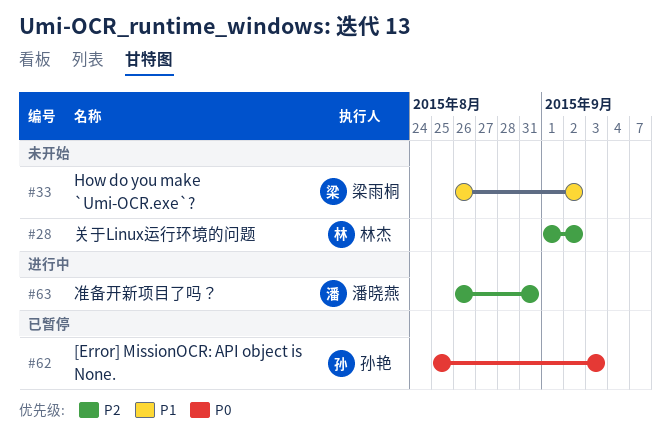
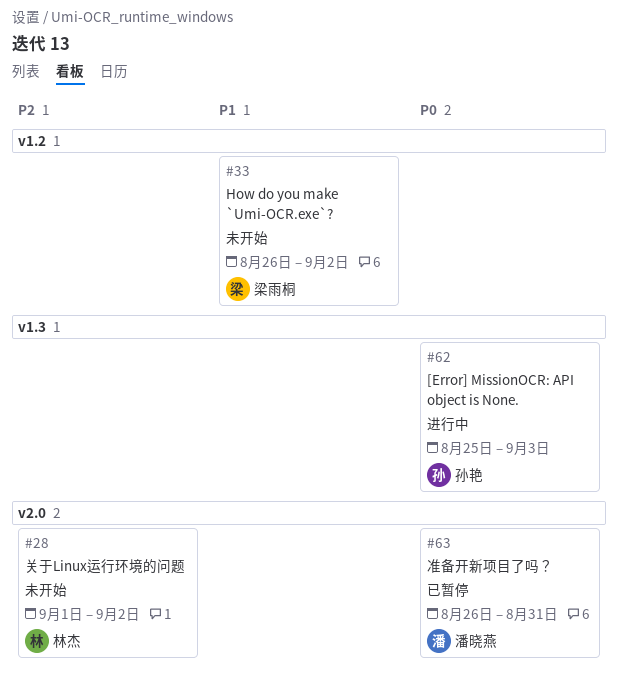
#62, status: 已暂停 -> 进行中
#63, status: 进行中 -> 已暂停
#63, priority: P2 -> P0

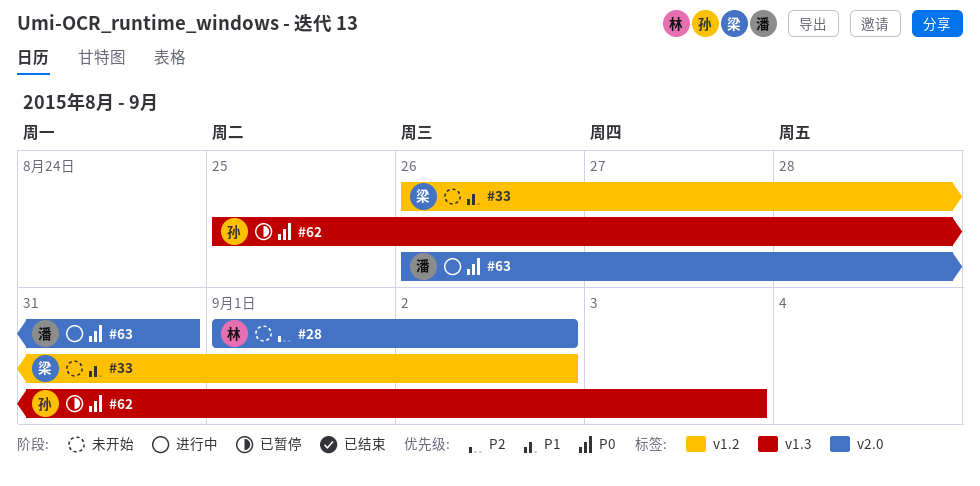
#62, status: 进行中 -> 已暂停
#63, status: 已暂停 -> 进行中

